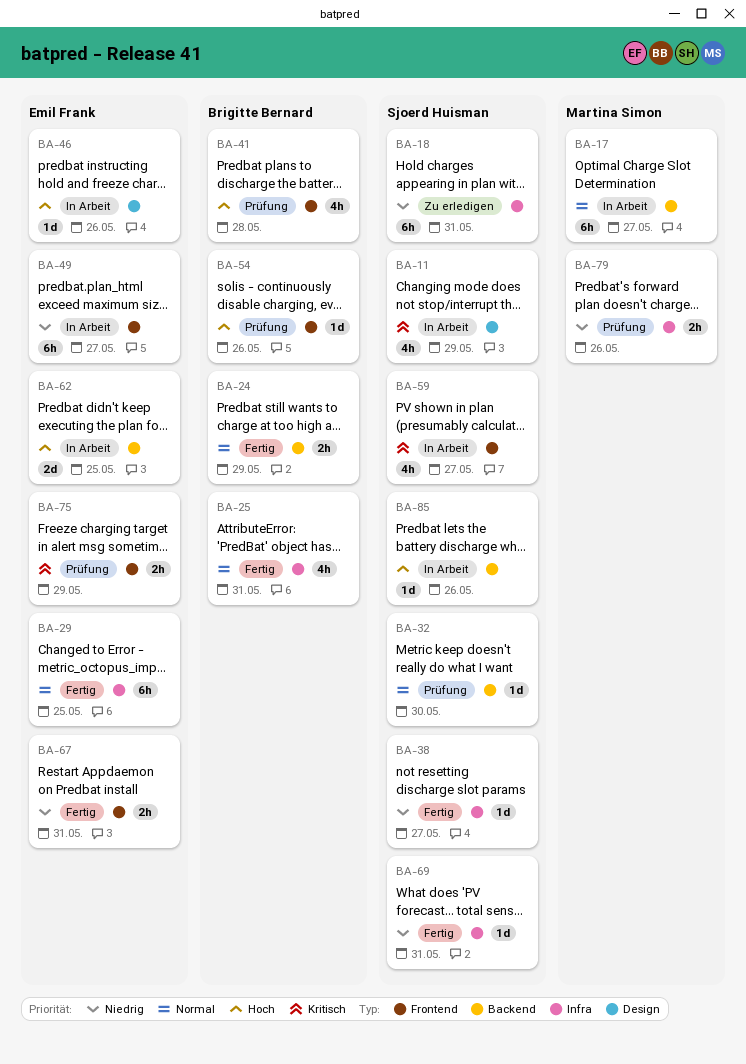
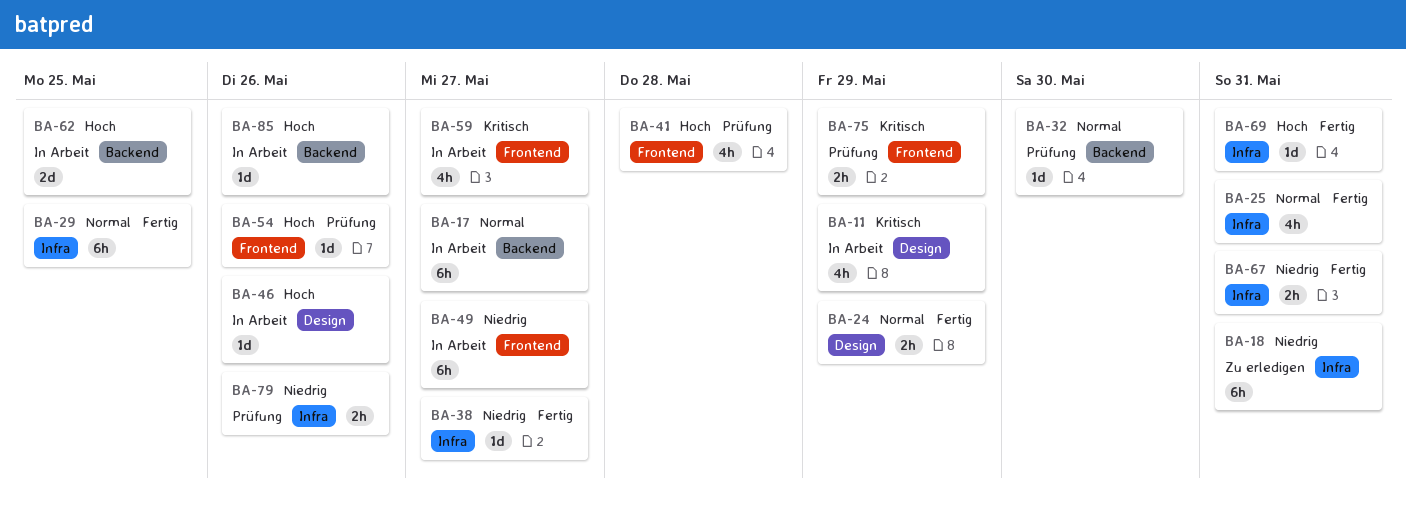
BA-24, label: Backend -> Design
BA-67, label: Frontend -> Infra
BA-69, priority: Niedrig -> Hoch

